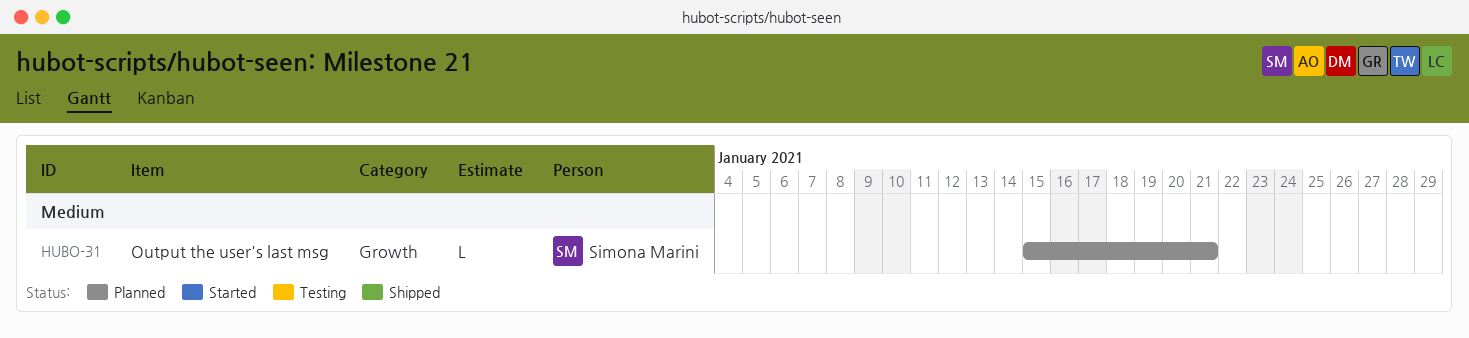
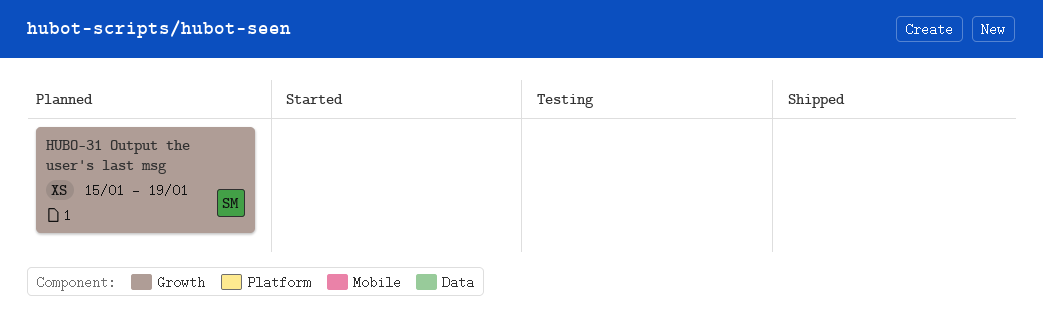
HUBO-31, estimate: L -> XS
HUBO-31, due: Jan 21 -> Jan 19

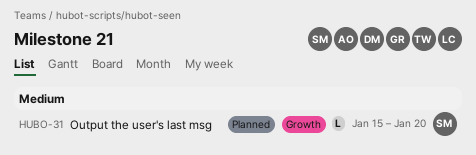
HUBO-31, estimate: XS -> L
HUBO-31, due: Jan 19 -> Jan 20

